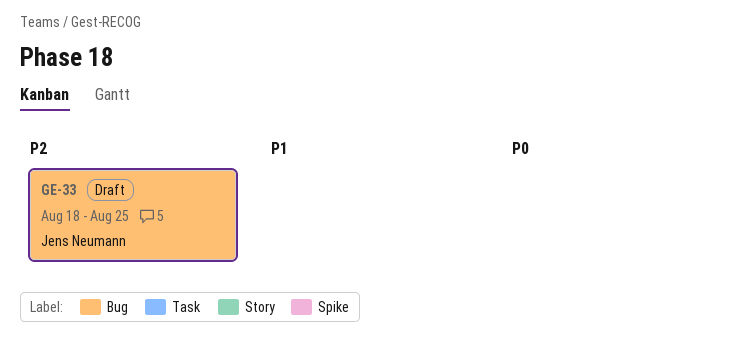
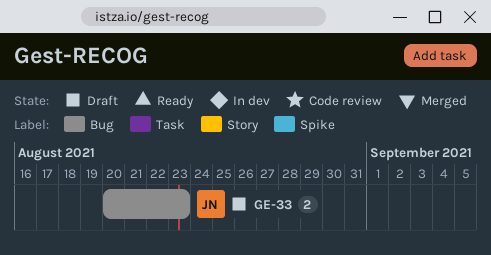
GE-33, start: Aug 18 -> Aug 20
GE-33, due: Aug 25 -> Aug 23

